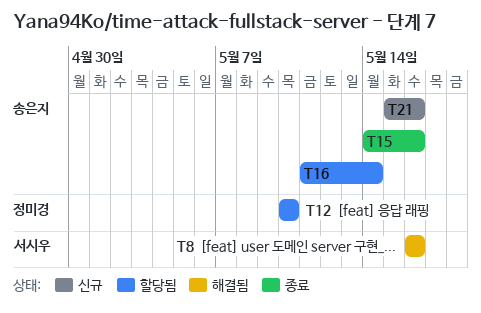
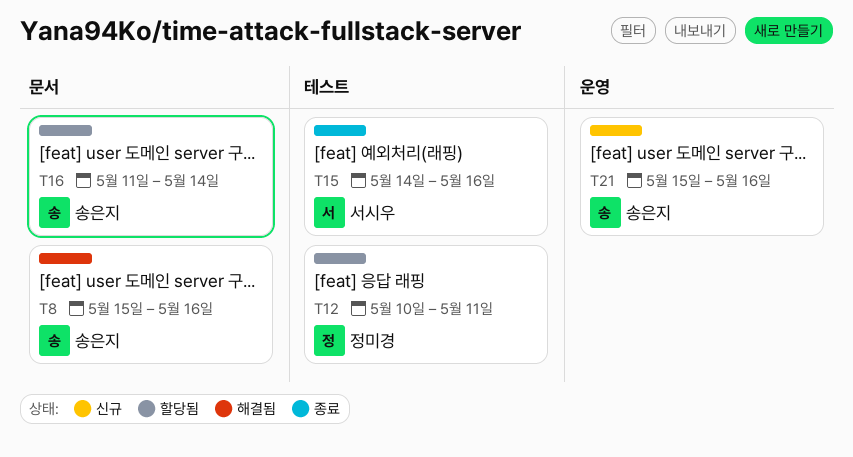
T8, owner: 서시우 -> 송은지
T8, start: May 16 -> May 15
T12, due: May 10 -> May 11
T15, owner: 송은지 -> 서시우

